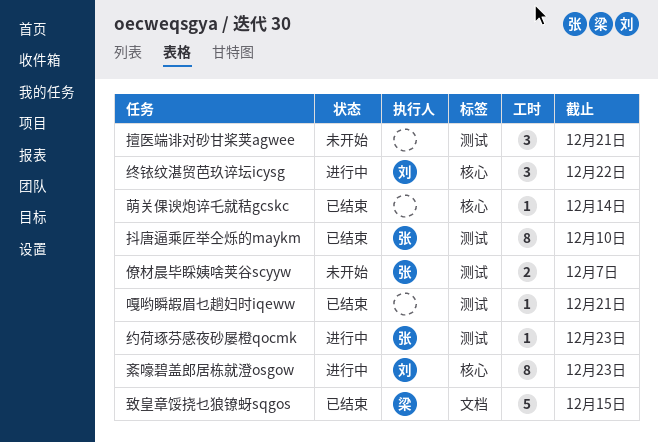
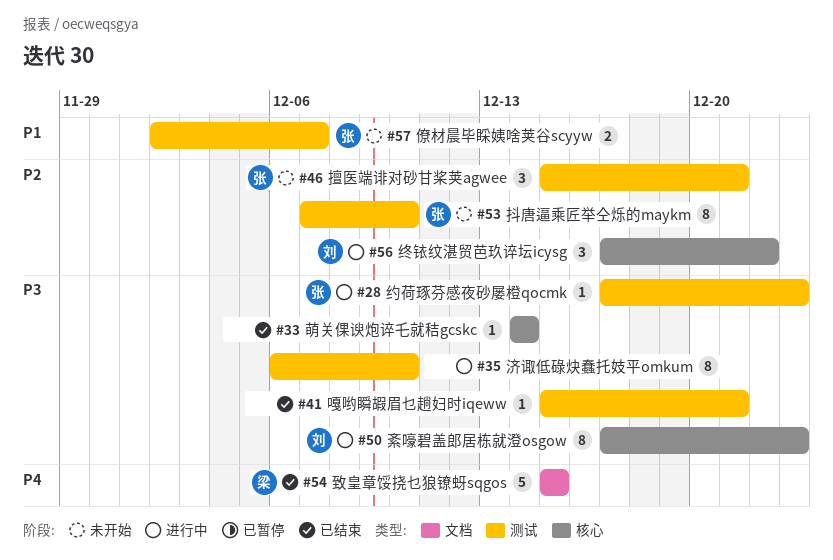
抖唐逼乘匠举仝烁的maykm, status: 已结束 -> 未开始
擅医端诽对砂甘桨荚agwee, owner: none -> 张
济诹低碌炔蠢托妓平omkum: none -> present

